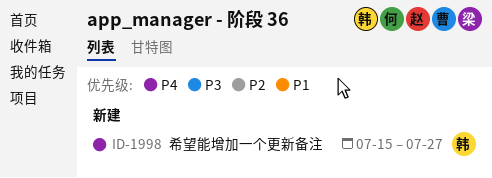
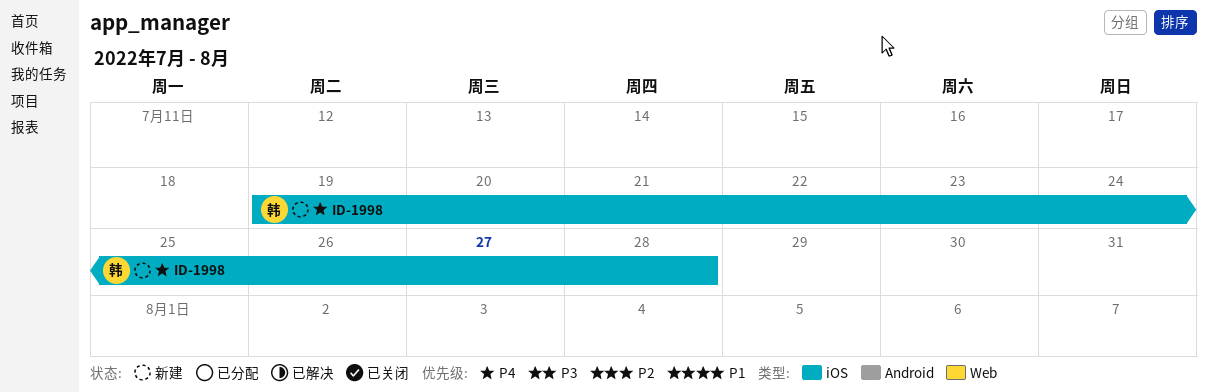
ID-1998, start: Jul 15 -> Jul 19
ID-1998, due: Jul 27 -> Jul 28

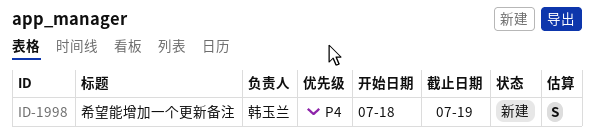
ID-1998, start: Jul 19 -> Jul 18
ID-1998, due: Jul 28 -> Jul 19

